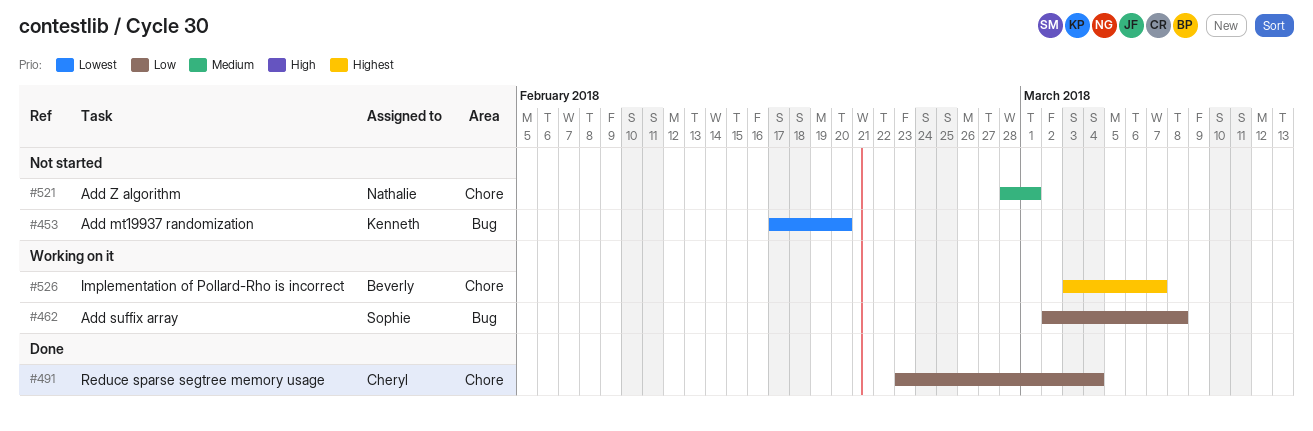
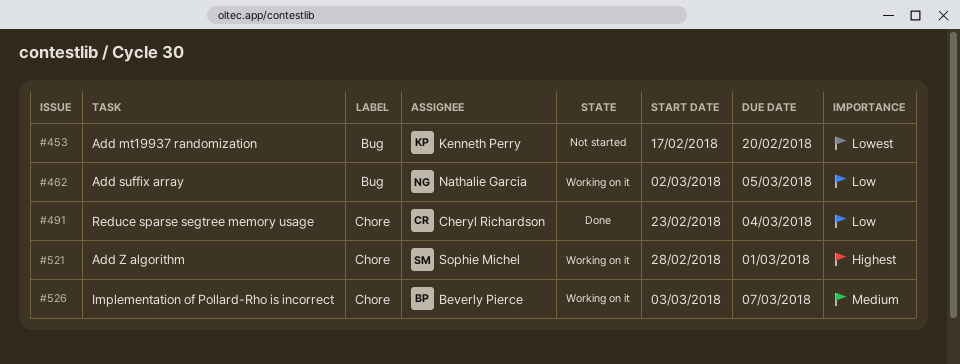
#462, owner: Sophie Michel -> Nathalie Garcia
#462, due: Mar 8 -> Mar 5
#521, status: Not started -> Working on it
#521, owner: Nathalie Garcia -> Sophie Michel
#521, priority: Medium -> Highest
#526, priority: Highest -> Medium

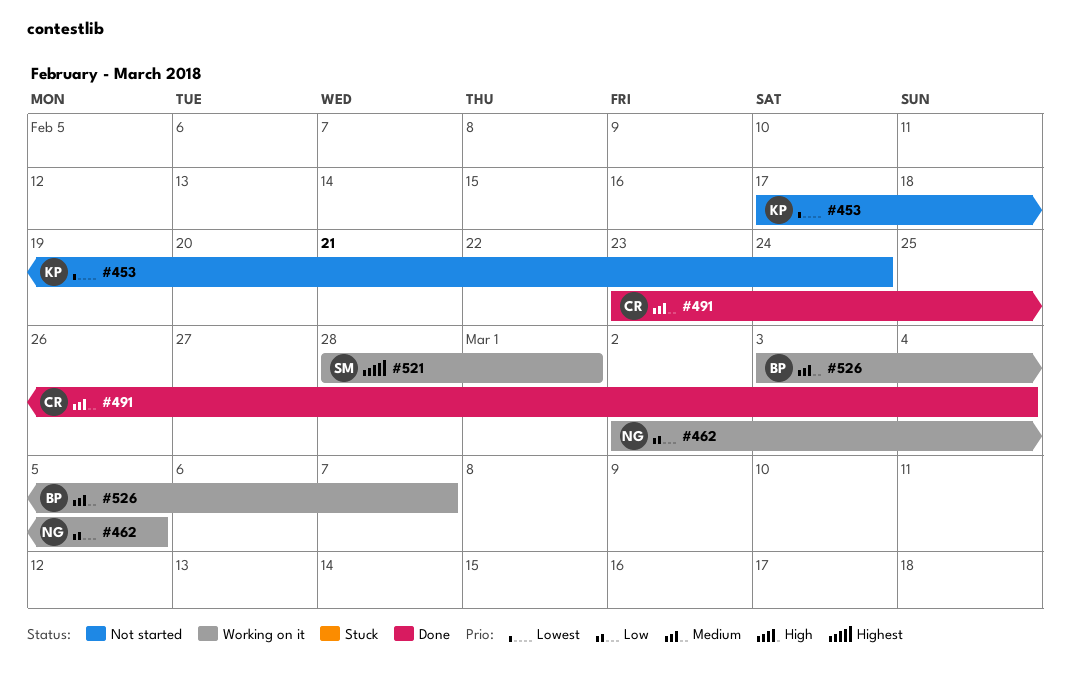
#453, due: Feb 20 -> Feb 24
#491, priority: Low -> Medium

